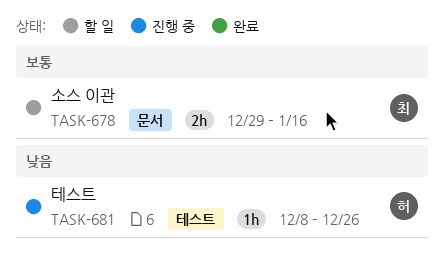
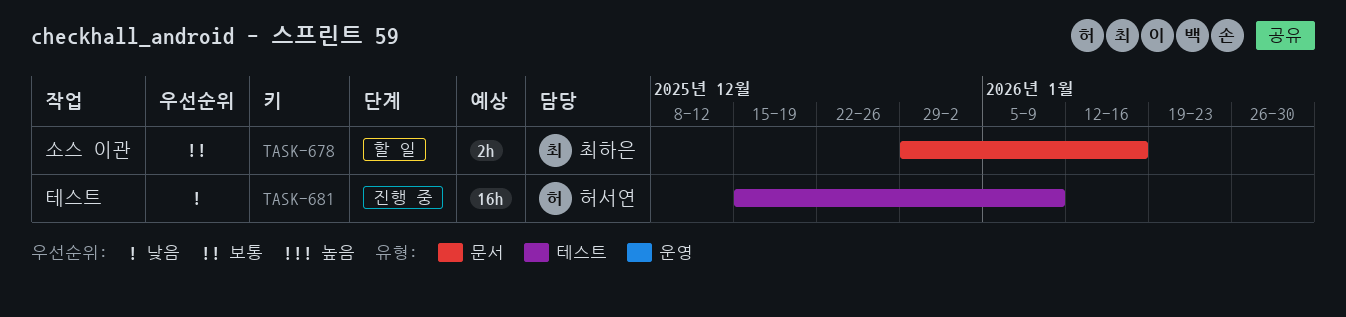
TASK-681, estimate: 1h -> 16h
TASK-681, start: Dec 8 -> Dec 15
TASK-681, due: Dec 26 -> Jan 9

